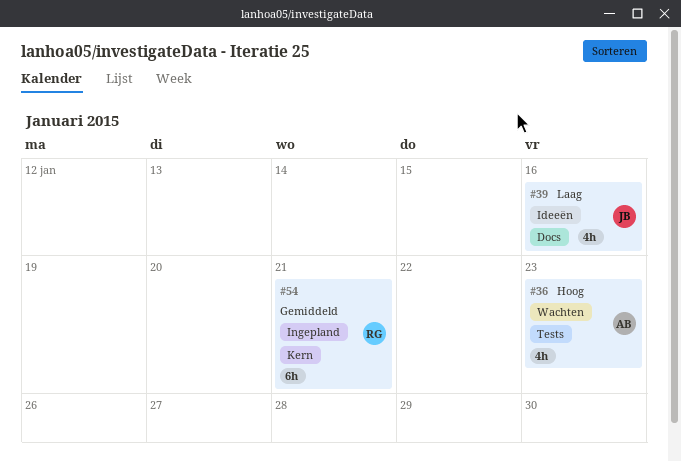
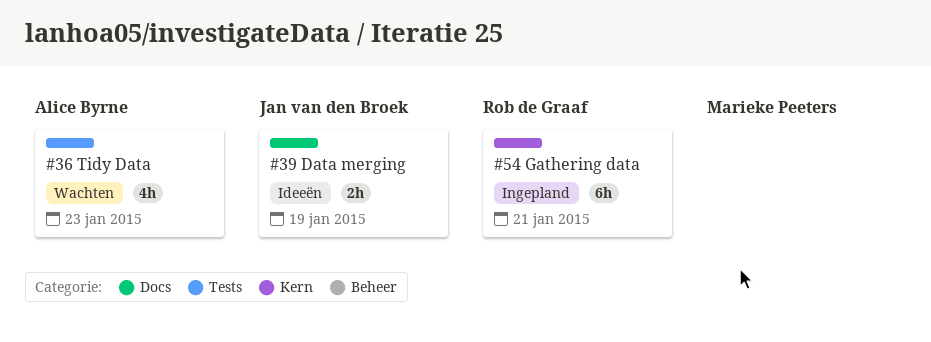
#39, estimate: 4h -> 2h
#39, due: Jan 16 -> Jan 19

